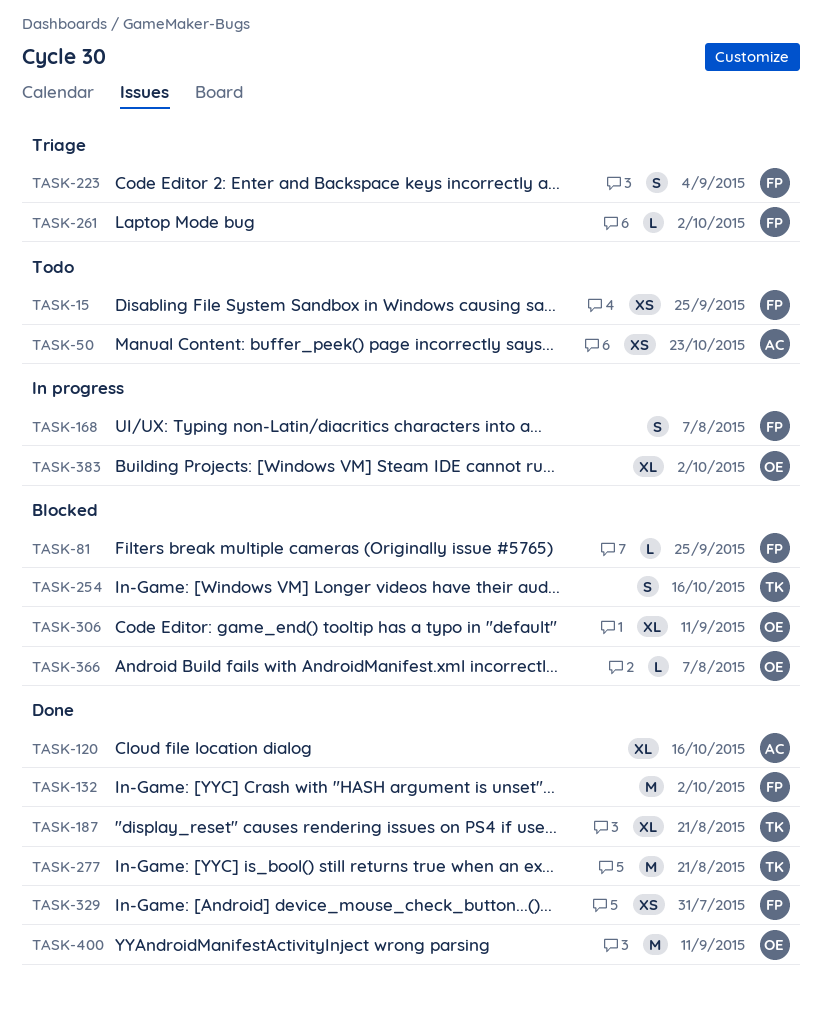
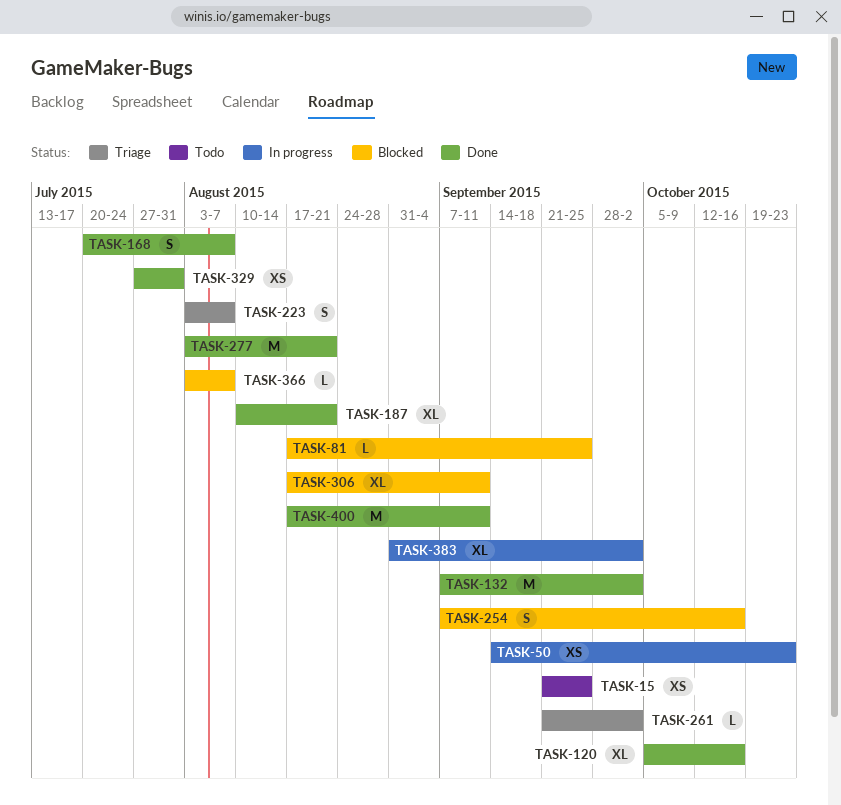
TASK-50, status: Todo -> In progress
TASK-168, status: In progress -> Done
TASK-223, due: Sep 4 -> Aug 7

